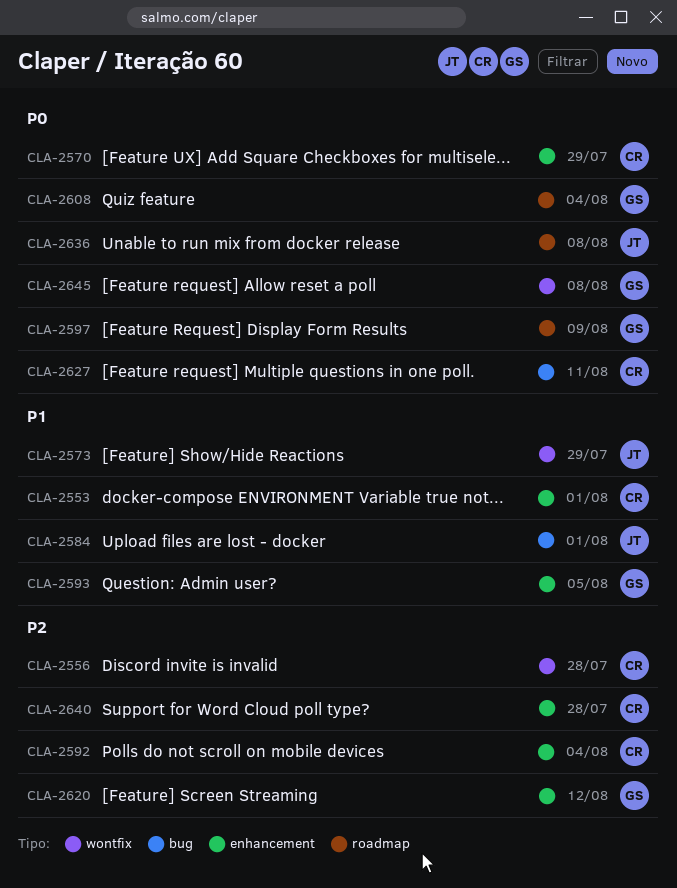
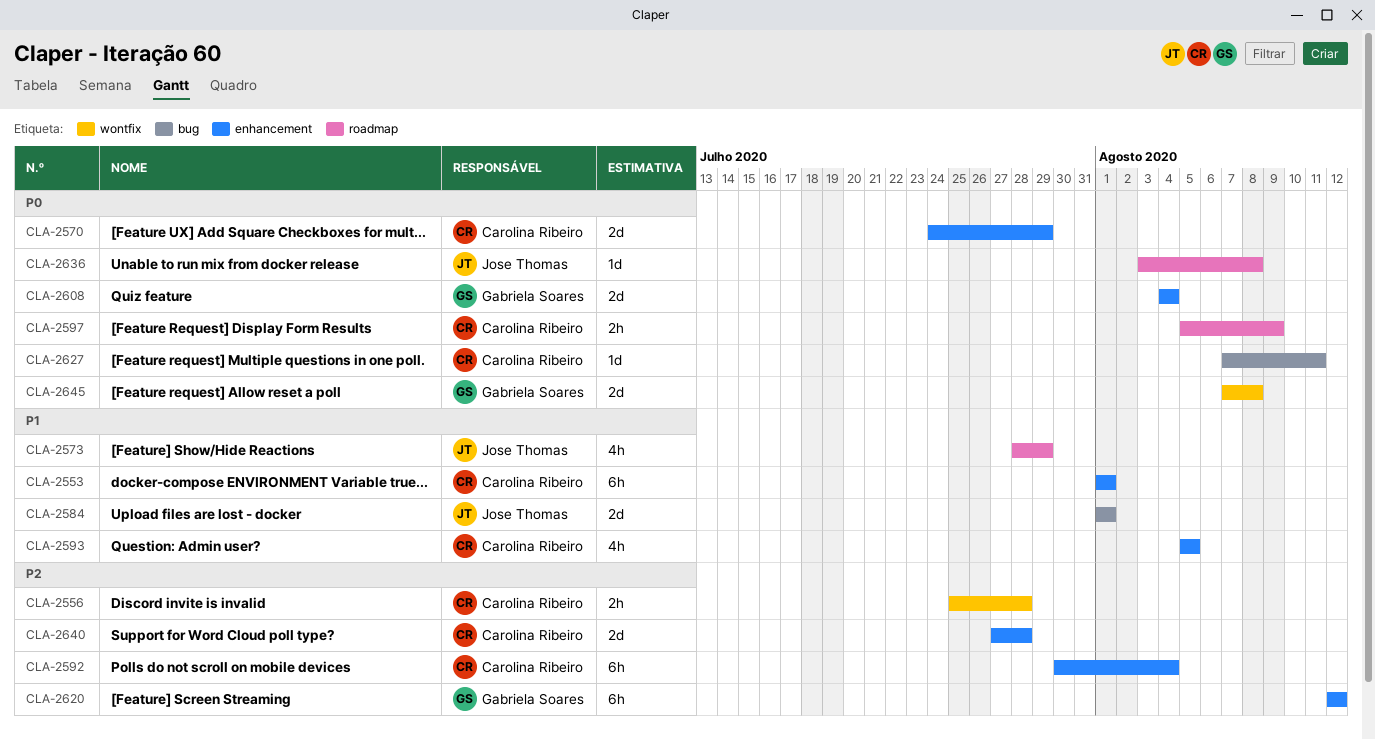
CLA-2573, label: wontfix -> roadmap
CLA-2593, owner: Gabriela Soares -> Carolina Ribeiro
CLA-2597, owner: Gabriela Soares -> Carolina Ribeiro
CLA-2608, label: roadmap -> enhancement

